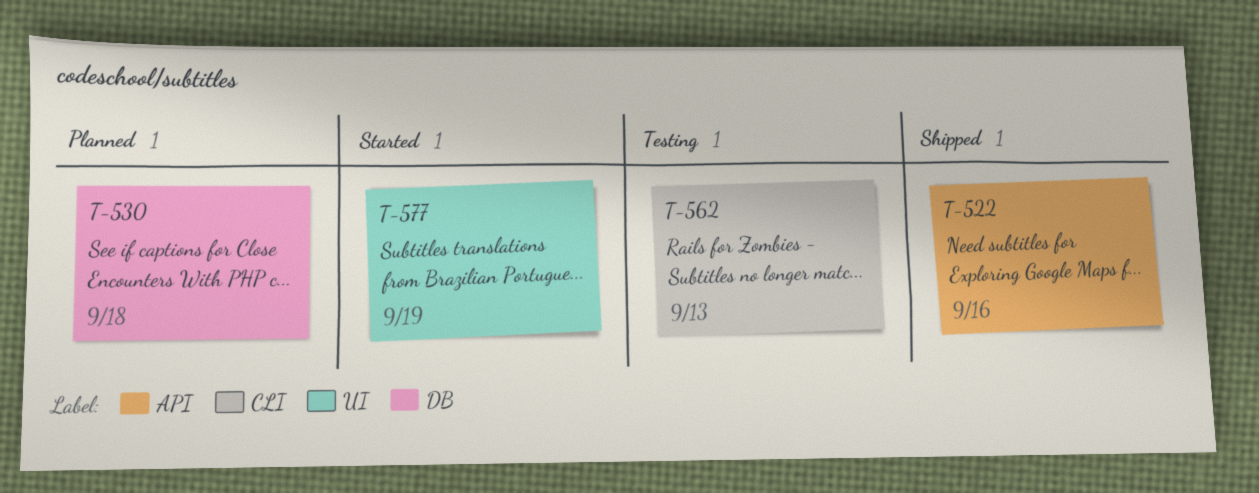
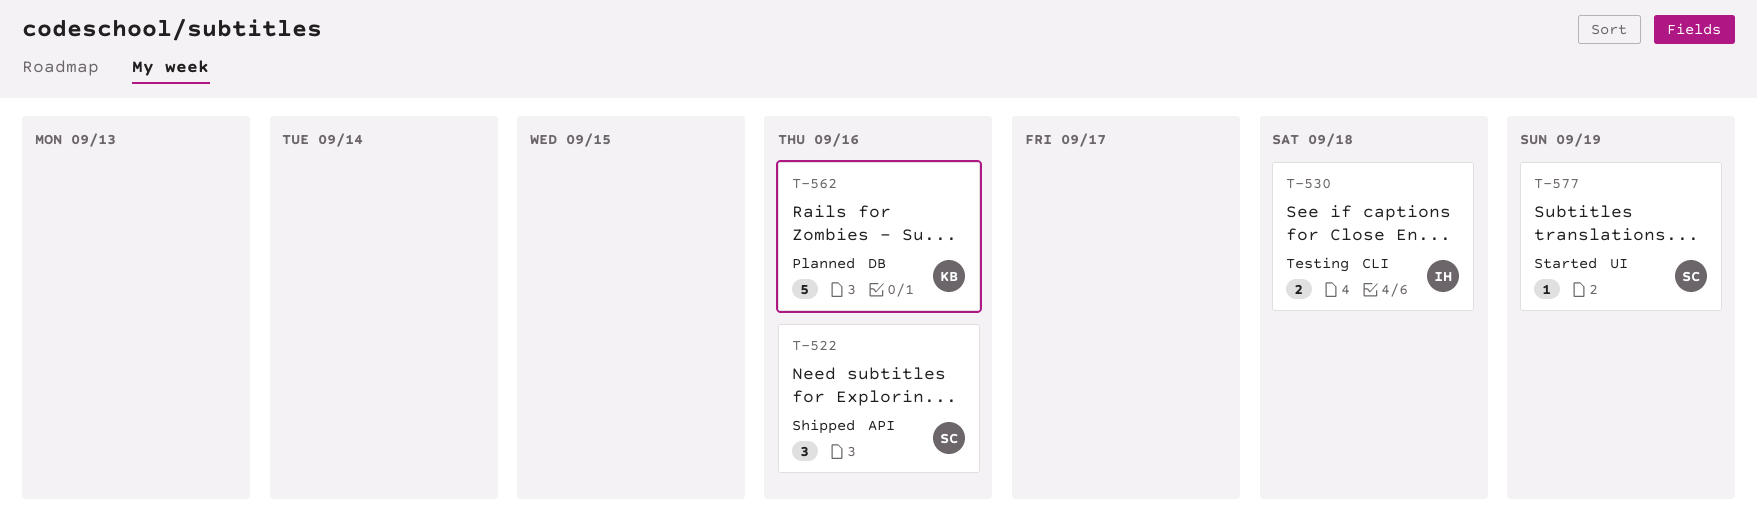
T-530, status: Planned -> Testing
T-530, label: DB -> CLI
T-562, status: Testing -> Planned
T-562, label: CLI -> DB
T-562, due: Sep 13 -> Sep 16

